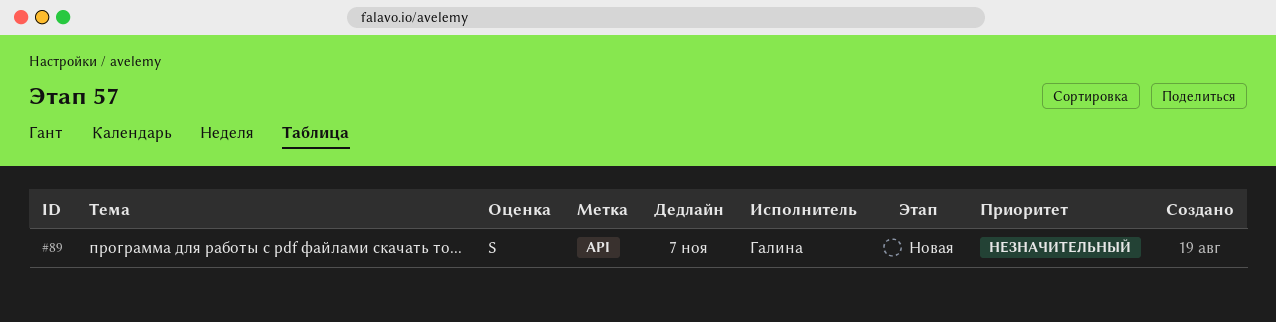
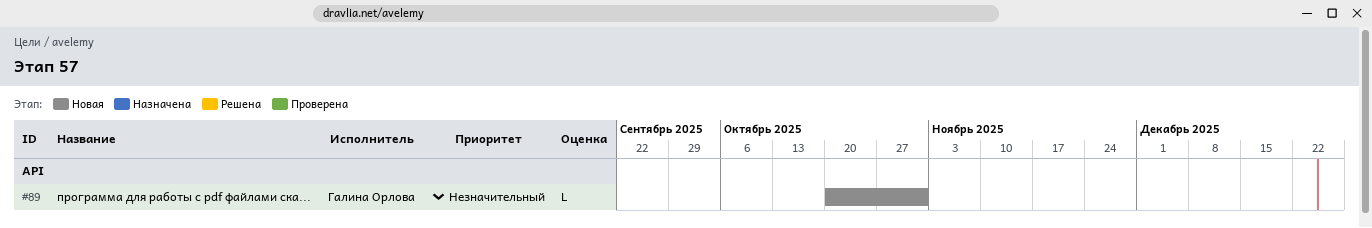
#89, estimate: S -> L
#89, due: Nov 7 -> Oct 31

